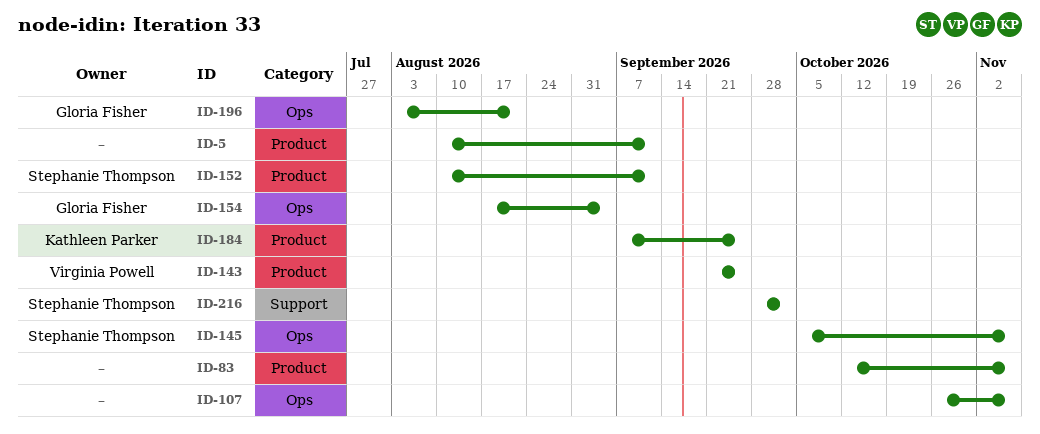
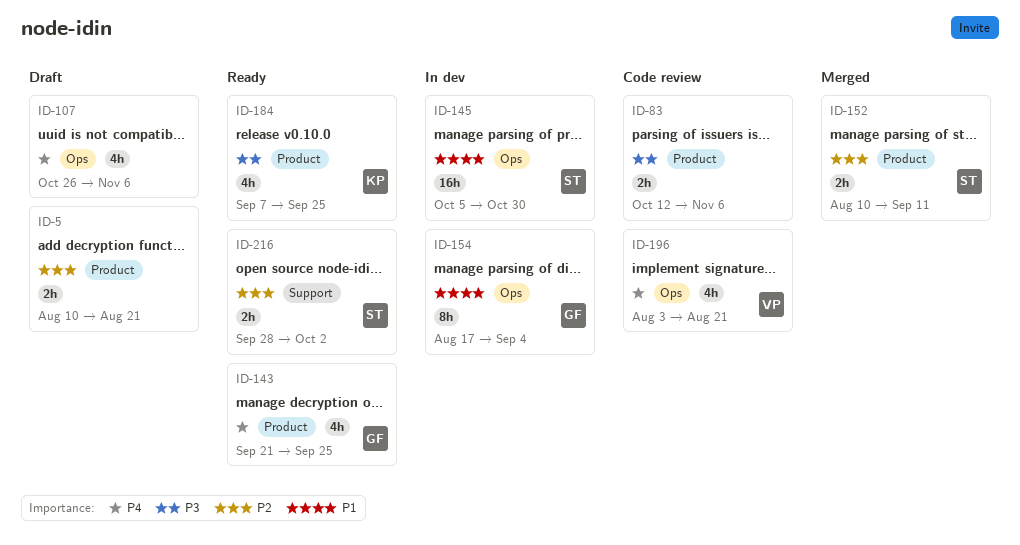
ID-5, due: Sep 11 -> Aug 21
ID-143, owner: Virginia Powell -> Gloria Fisher
ID-145, due: Nov 6 -> Oct 30
ID-196, owner: Gloria Fisher -> Virginia Powell

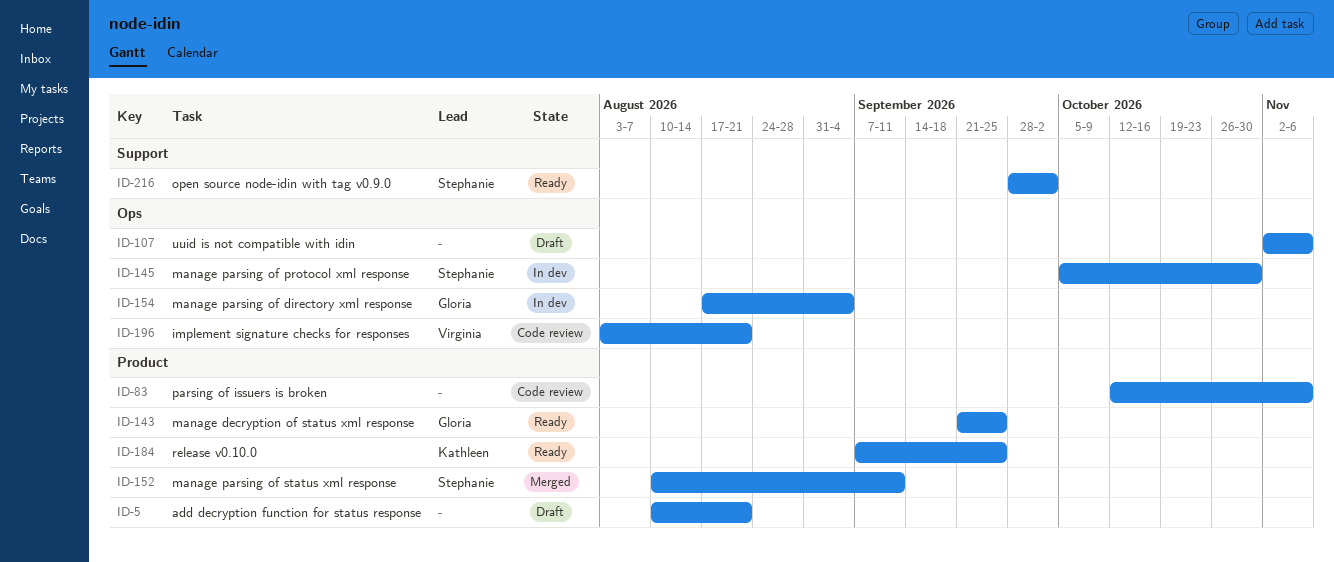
ID-107, start: Oct 26 -> Nov 2

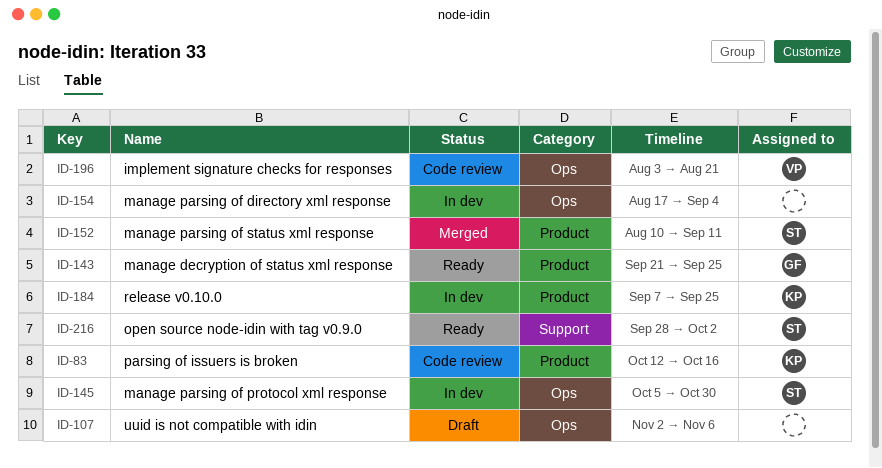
ID-5: present -> none
ID-83, owner: none -> Kathleen
ID-83, due: Nov 6 -> Oct 16
ID-154, owner: Gloria -> none
ID-184, status: Ready -> In dev

